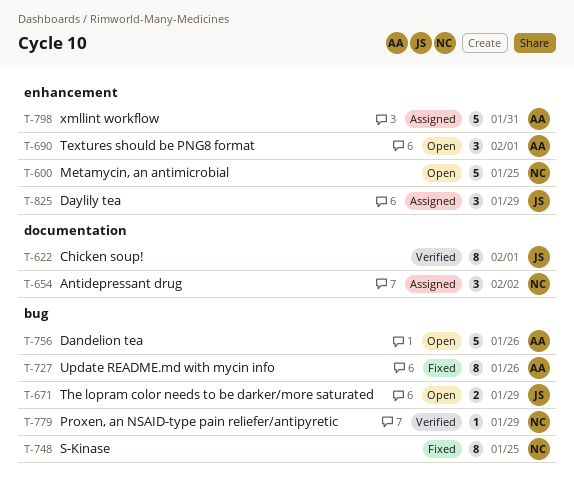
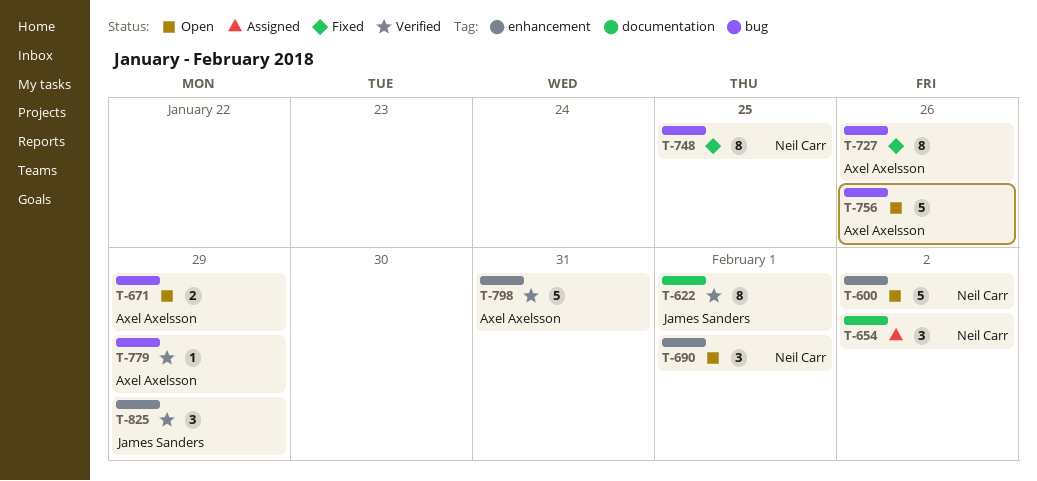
T-600, due: Jan 25 -> Feb 2
T-671, owner: James Sanders -> Axel Axelsson
T-690, owner: Axel Axelsson -> Neil Carr
T-779, owner: Neil Carr -> Axel Axelsson
T-798, status: Assigned -> Verified
T-825, status: Assigned -> Verified

